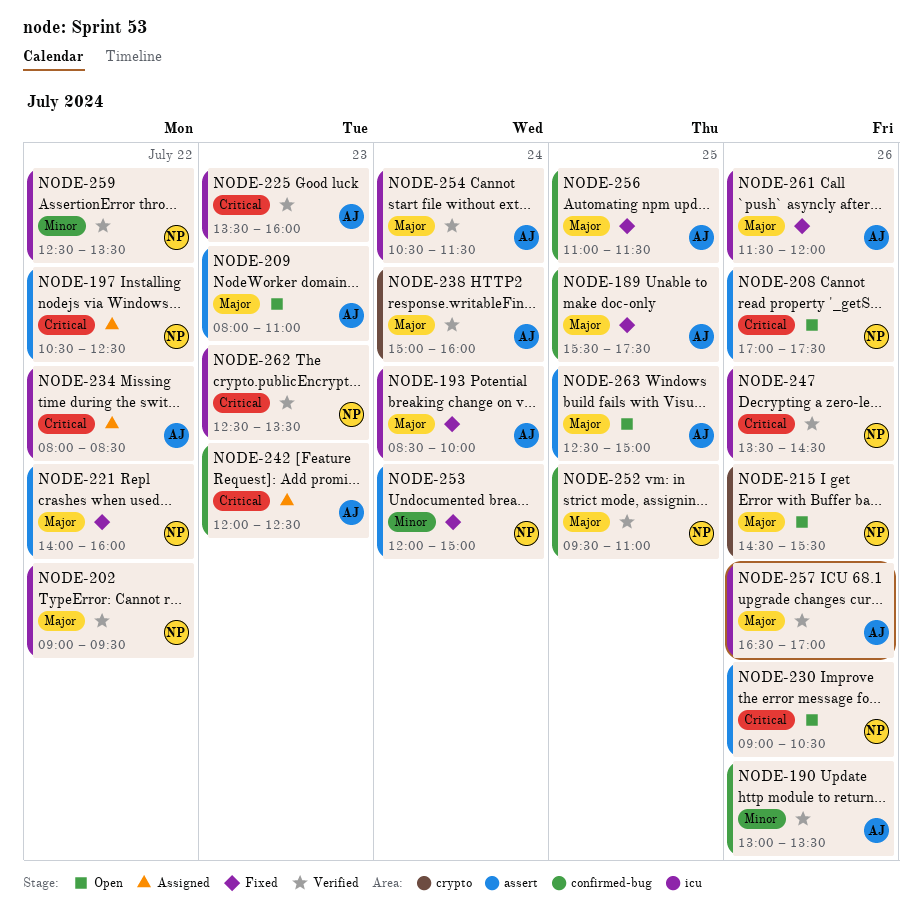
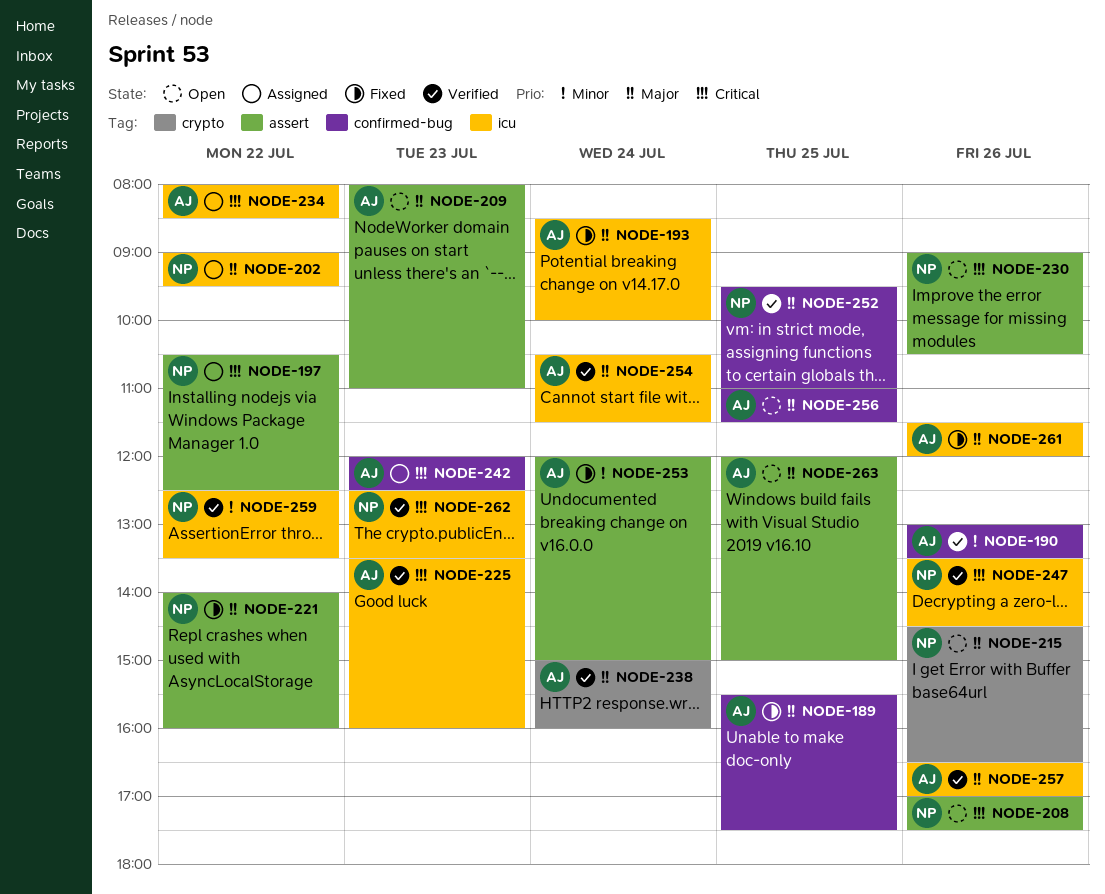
NODE-202, status: Verified -> Assigned
NODE-215, ends: 15:30 -> 16:30
NODE-253, owner: NP -> AJ
NODE-256, status: Fixed -> Open
NODE-263, begins: 12:30 -> 12:00

